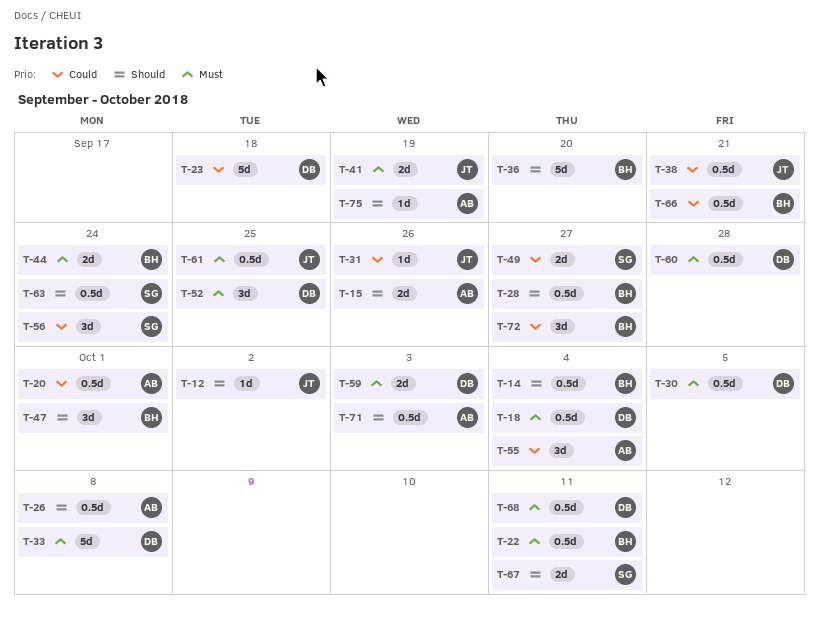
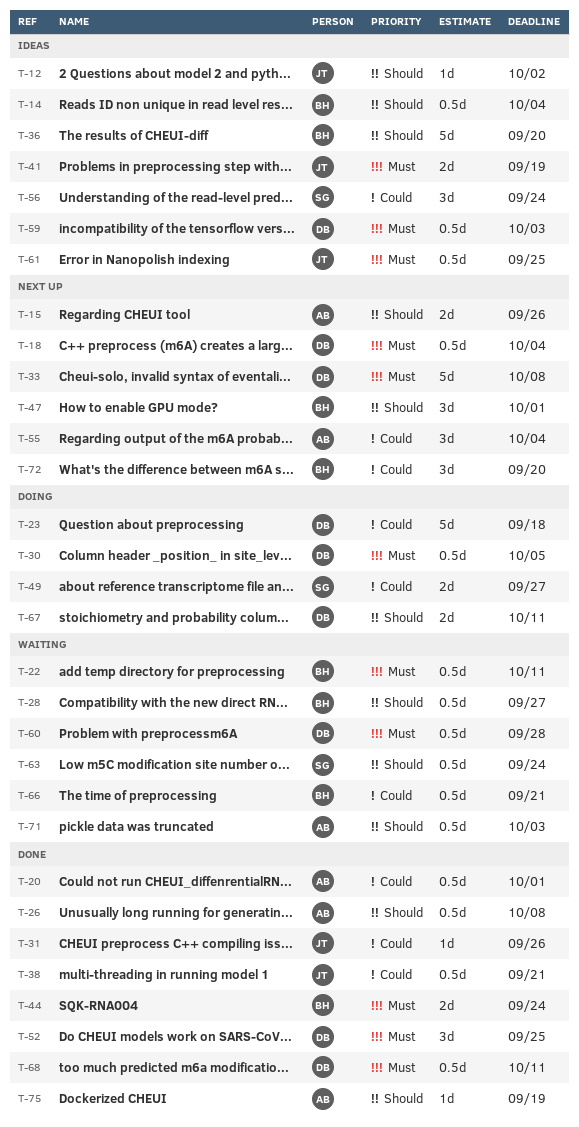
T-59, estimate: 2d -> 0.5d
T-67, owner: SG -> DB
T-72, due: Sep 27 -> Sep 20

